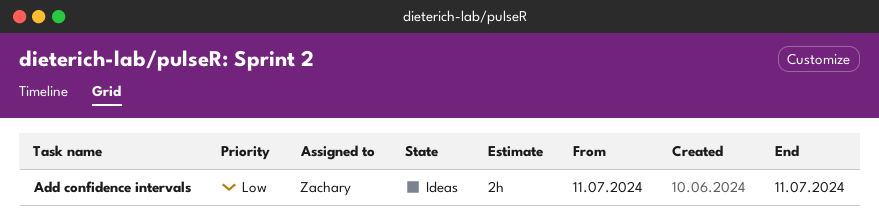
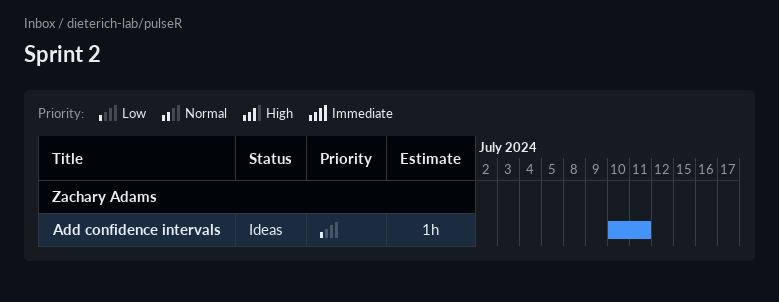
Add confidence intervals, estimate: 2h -> 1h
Add confidence intervals, start: Jul 11 -> Jul 10

